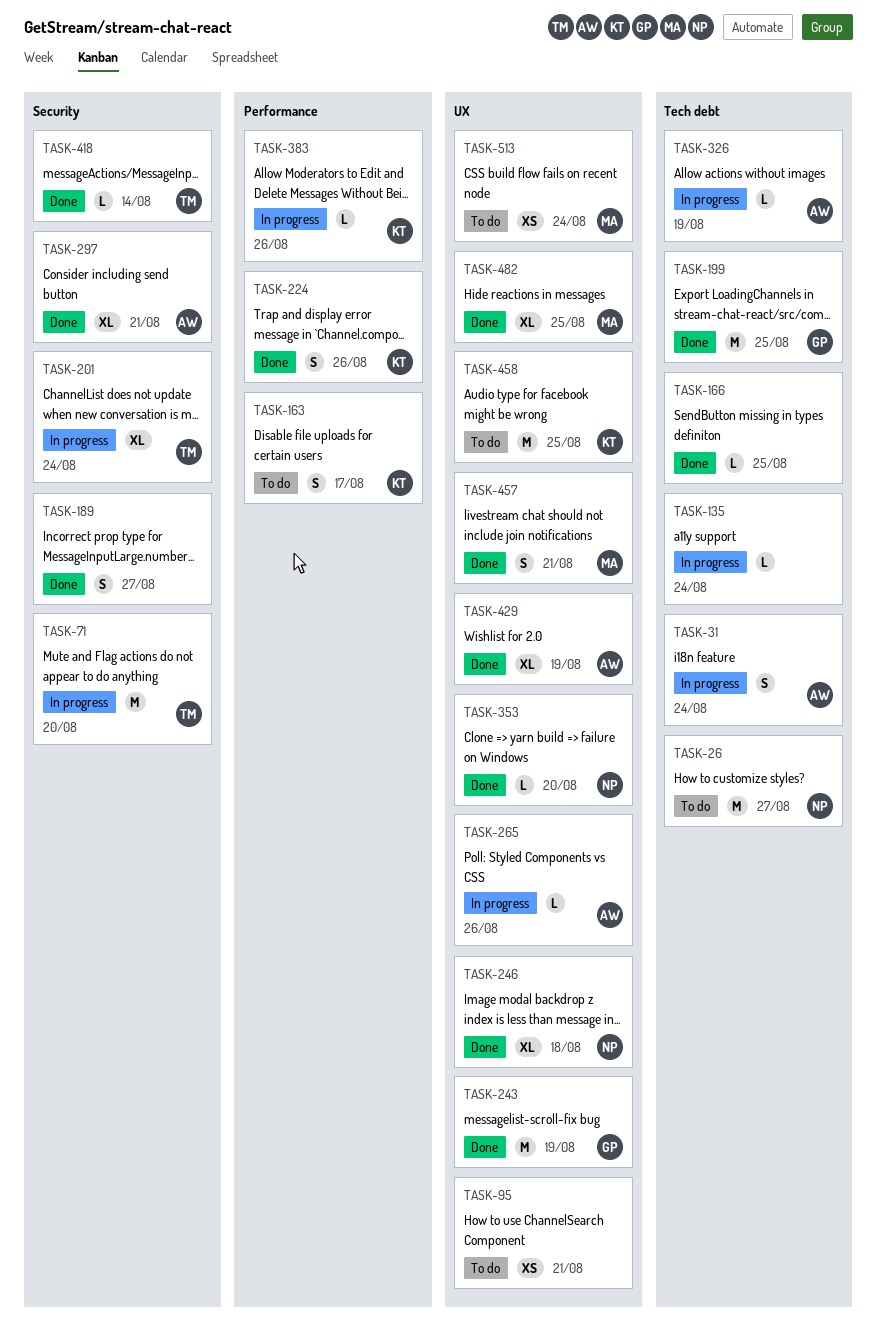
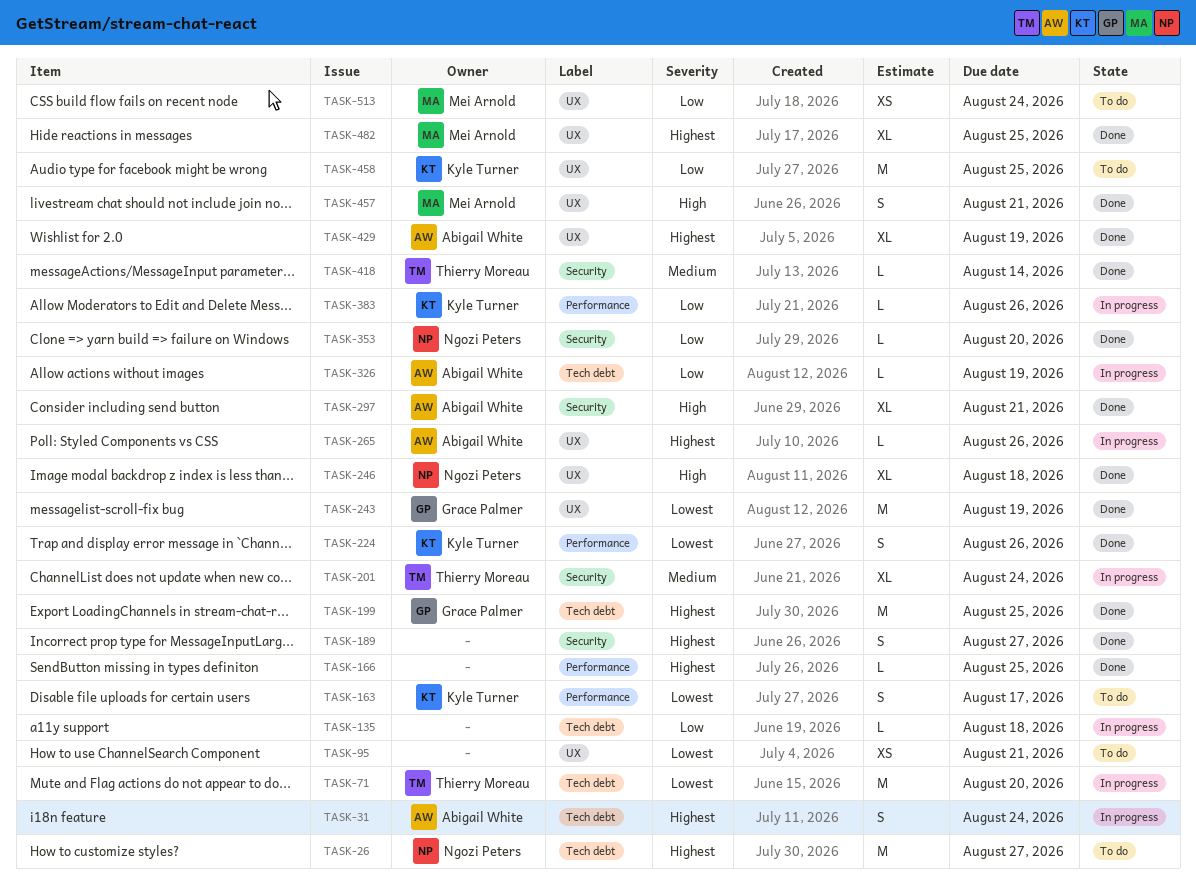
TASK-71, label: Security -> Tech debt
TASK-135, due: Aug 24 -> Aug 18
TASK-166, label: Tech debt -> Performance
TASK-353, label: UX -> Security

